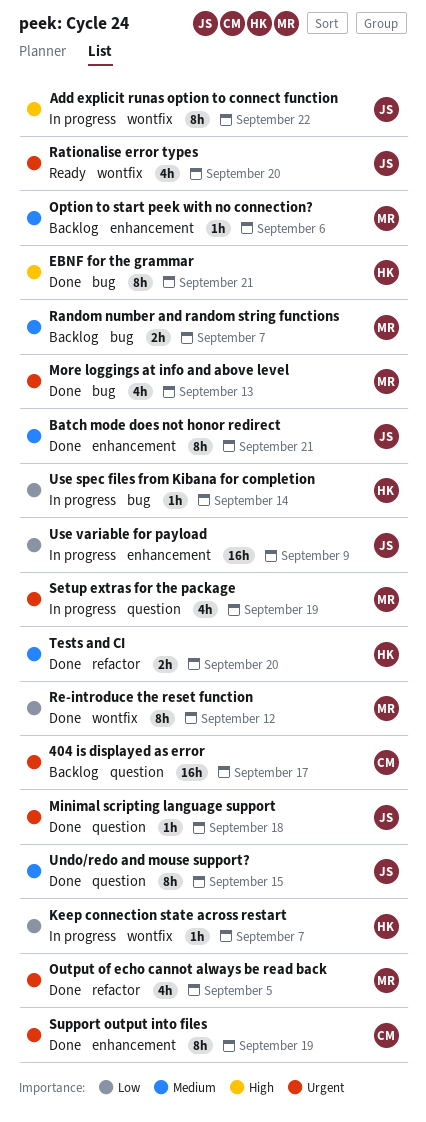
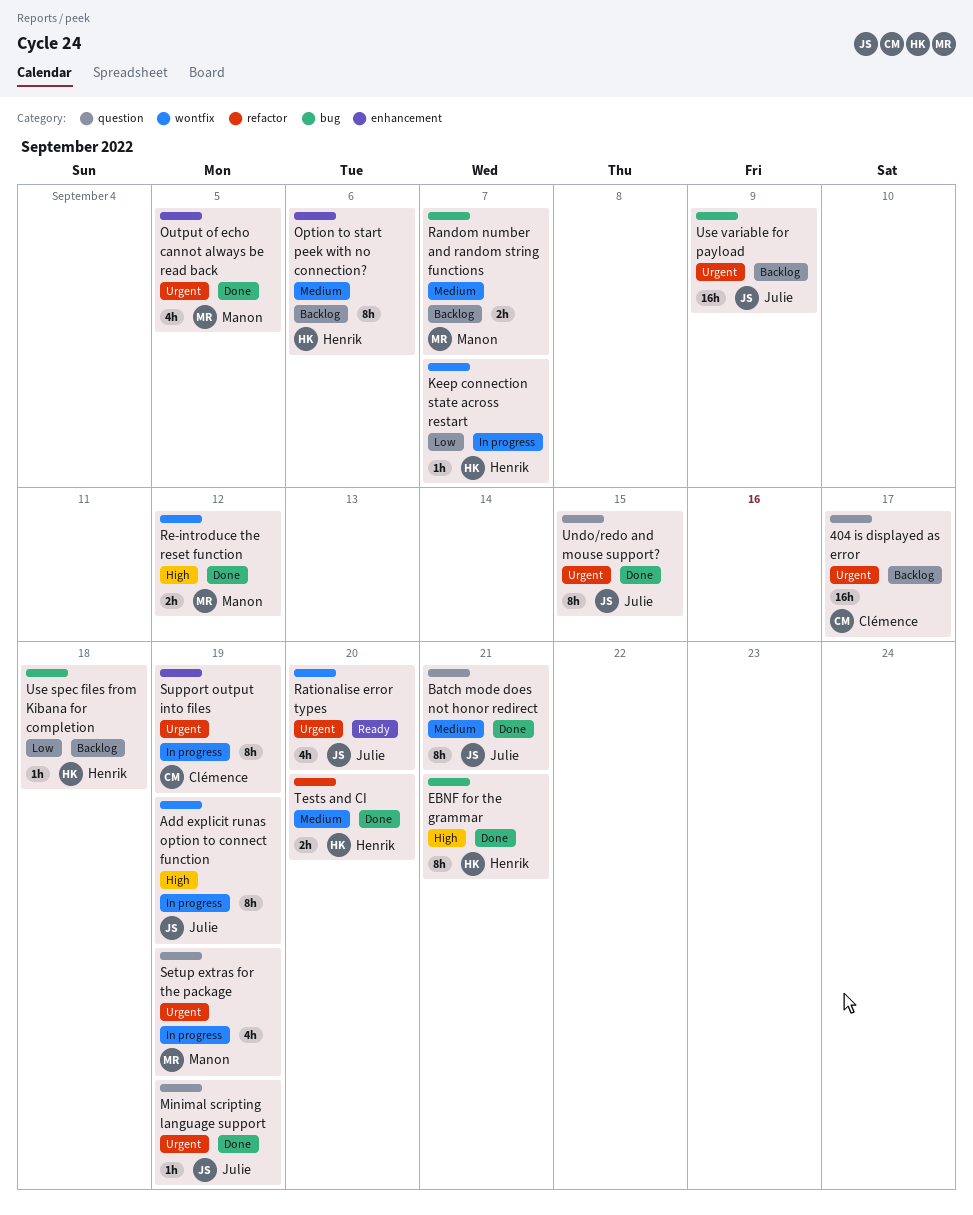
Add explicit runas option to connect function, due: Sep 22 -> Sep 19
Batch mode does not honor redirect, label: enhancement -> question
Minimal scripting language support, due: Sep 18 -> Sep 19
More loggings at info and above level: present -> none
Option to start peek with no connection?, owner: Manon -> Henrik
Option to start peek with no connection?, estimate: 1h -> 8h
Output of echo cannot always be read back, label: refactor -> enhancement
Re-introduce the reset function, priority: Low -> High
Re-introduce the reset function, estimate: 8h -> 2h
Support output into files, status: Done -> In progress
Undo/redo and mouse support?, priority: Medium -> Urgent
Use spec files from Kibana for completion, status: In progress -> Backlog
Use spec files from Kibana for completion, due: Sep 14 -> Sep 18
Use variable for payload, status: In progress -> Backlog
Use variable for payload, priority: Low -> Urgent
Use variable for payload, label: enhancement -> bug

